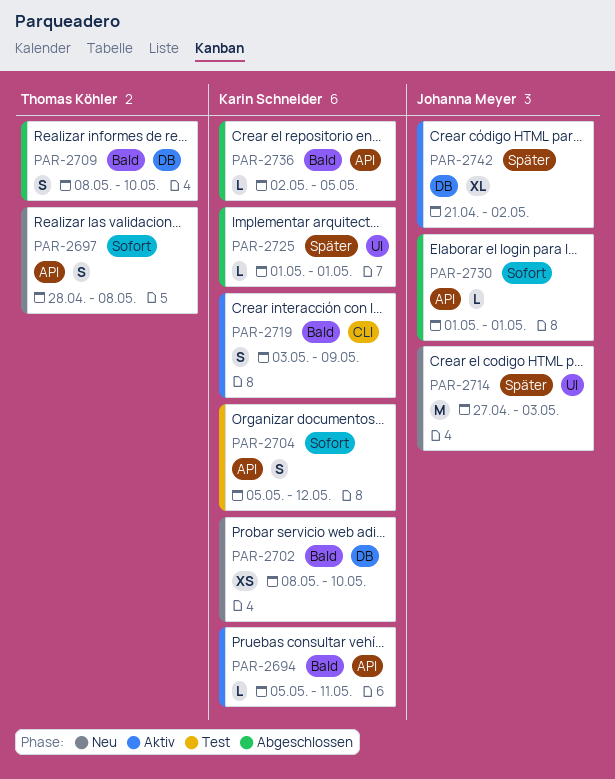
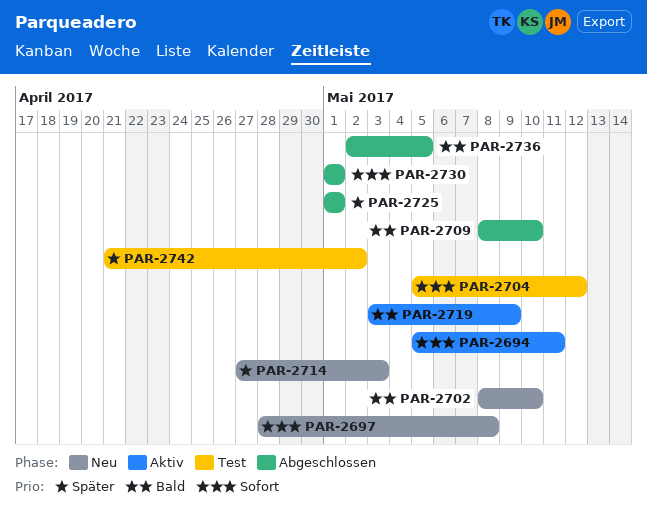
PAR-2694, priority: Bald -> Sofort
PAR-2742, status: Aktiv -> Test

